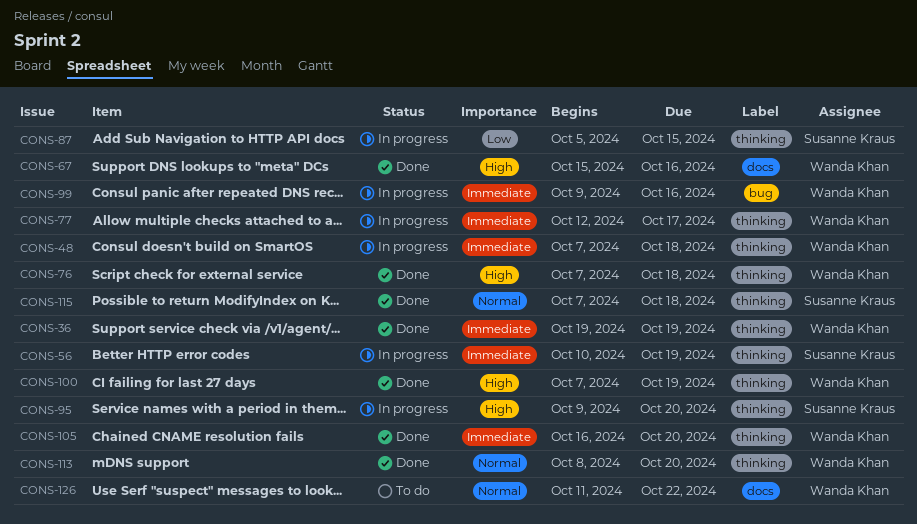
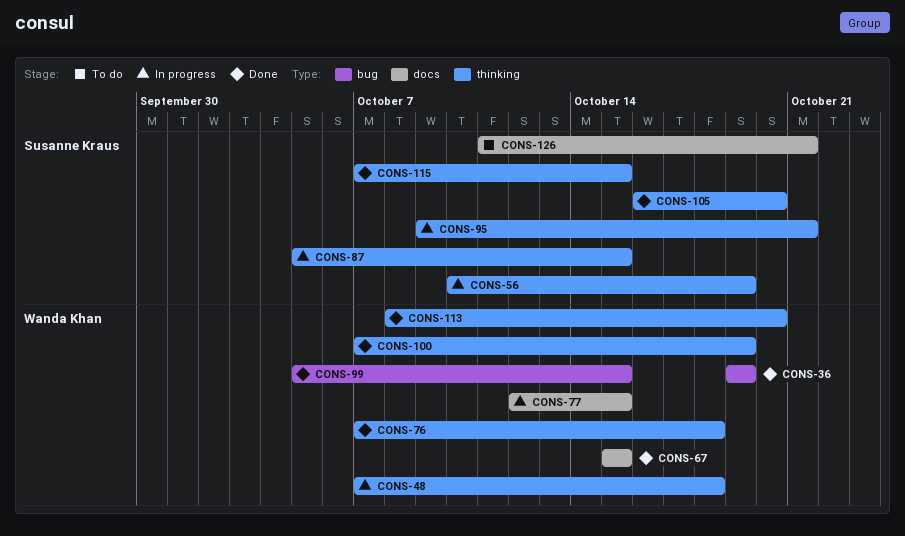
CONS-36, label: thinking -> bug
CONS-67, due: Oct 16 -> Oct 15
CONS-77, label: thinking -> docs
CONS-77, due: Oct 17 -> Oct 15
CONS-95, due: Oct 20 -> Oct 21
CONS-99, status: In progress -> Done
CONS-99, start: Oct 9 -> Oct 5
CONS-99, due: Oct 16 -> Oct 15
CONS-105, owner: Wanda Khan -> Susanne Kraus
CONS-115, due: Oct 18 -> Oct 15
CONS-126, owner: Wanda Khan -> Susanne Kraus
CONS-126, due: Oct 22 -> Oct 21

